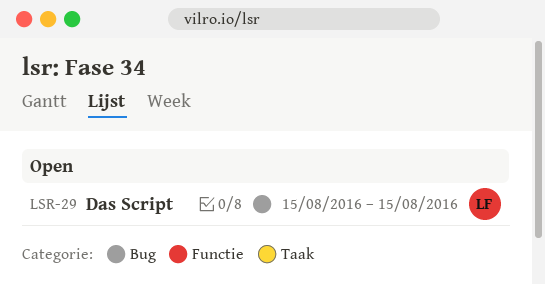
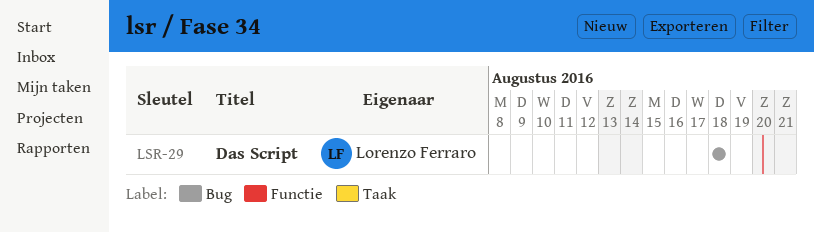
LSR-29, start: Aug 15 -> Aug 18
LSR-29, due: Aug 15 -> Aug 18

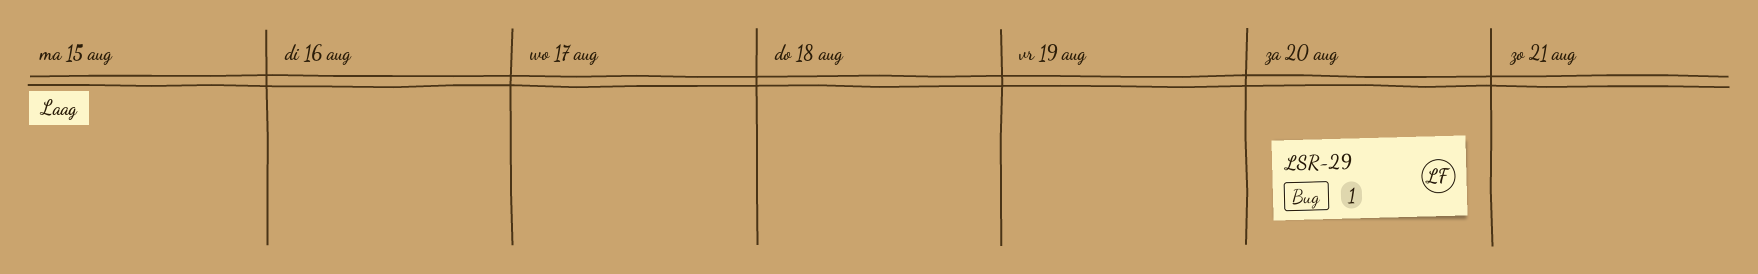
LSR-29, due: Aug 18 -> Aug 20

